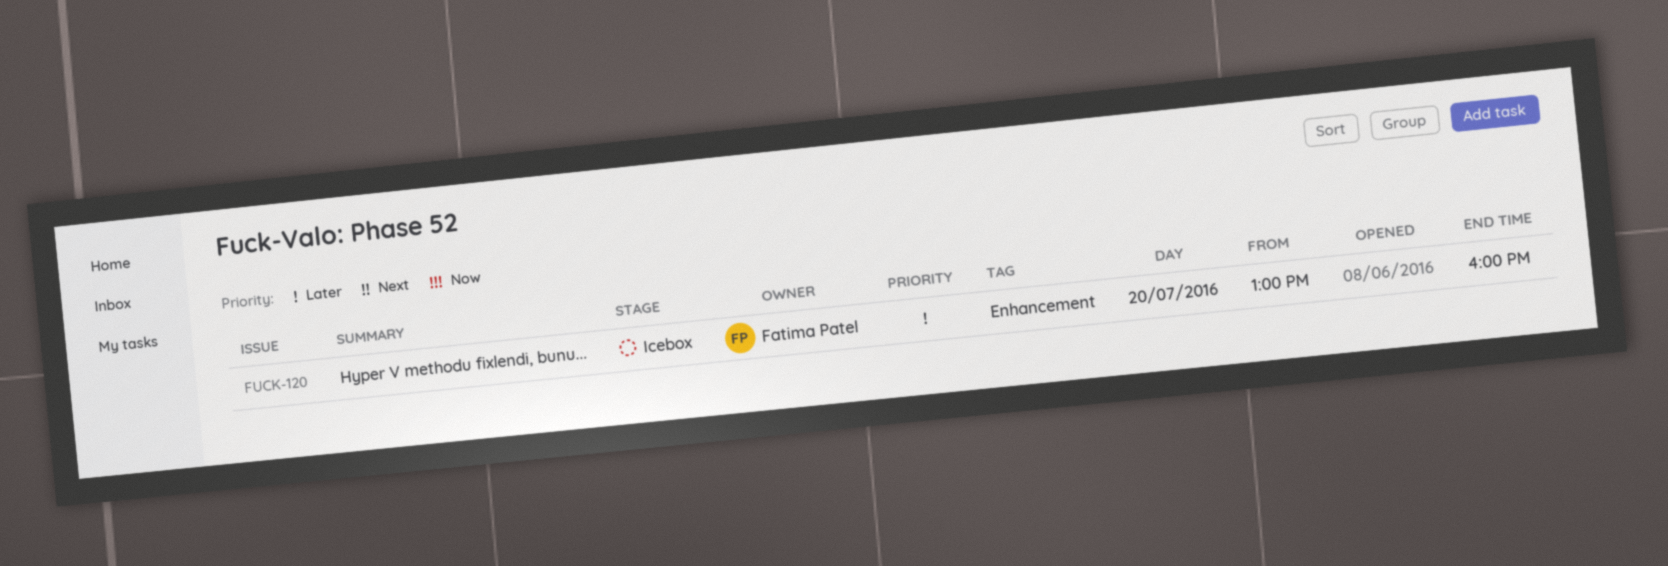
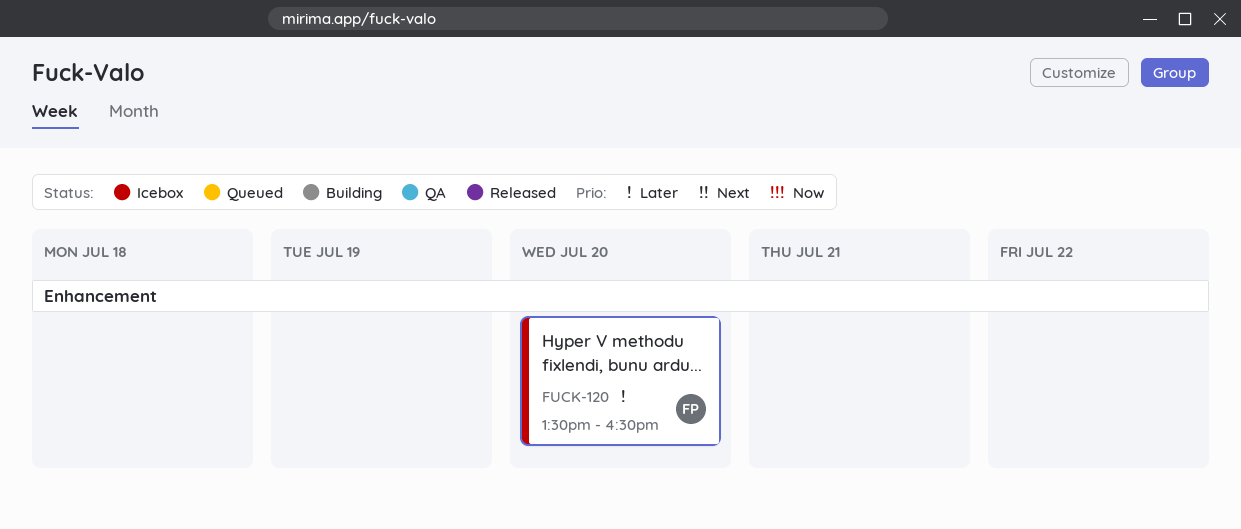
FUCK-120, begins: 13:00 -> 13:30
FUCK-120, ends: 16:00 -> 16:30

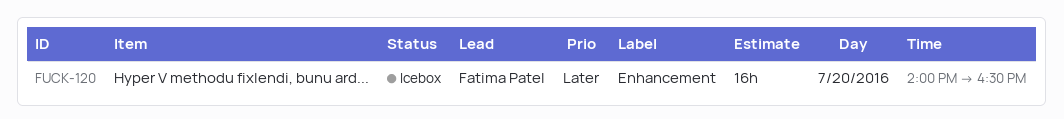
FUCK-120, begins: 13:30 -> 14:00

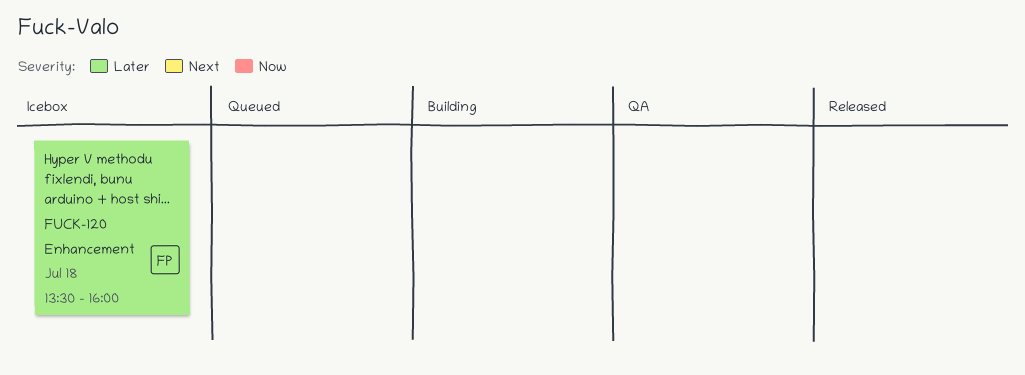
FUCK-120, day: Jul 20 -> Jul 18
FUCK-120, begins: 14:00 -> 13:30
FUCK-120, ends: 16:30 -> 16:00

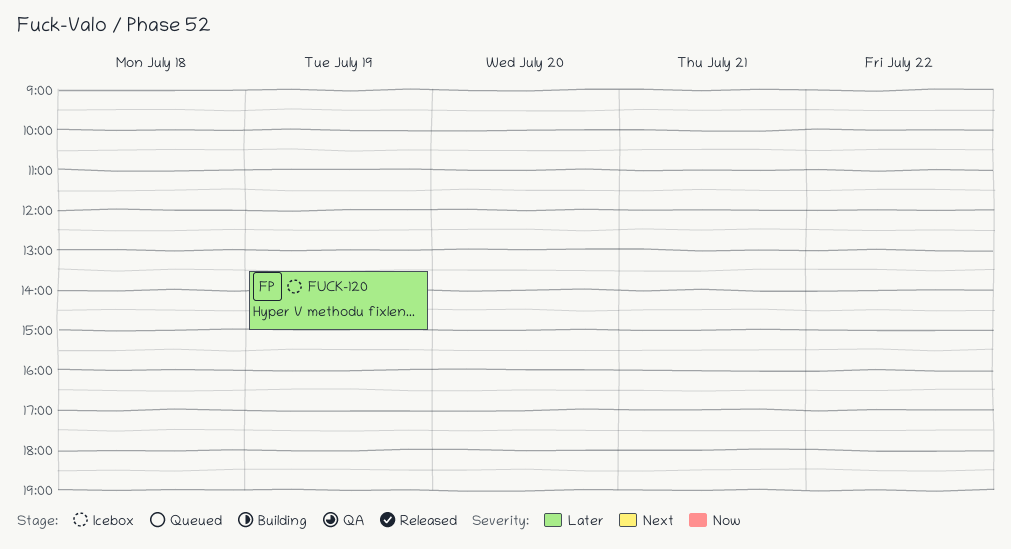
FUCK-120, day: Jul 18 -> Jul 19
FUCK-120, ends: 16:00 -> 15:00

